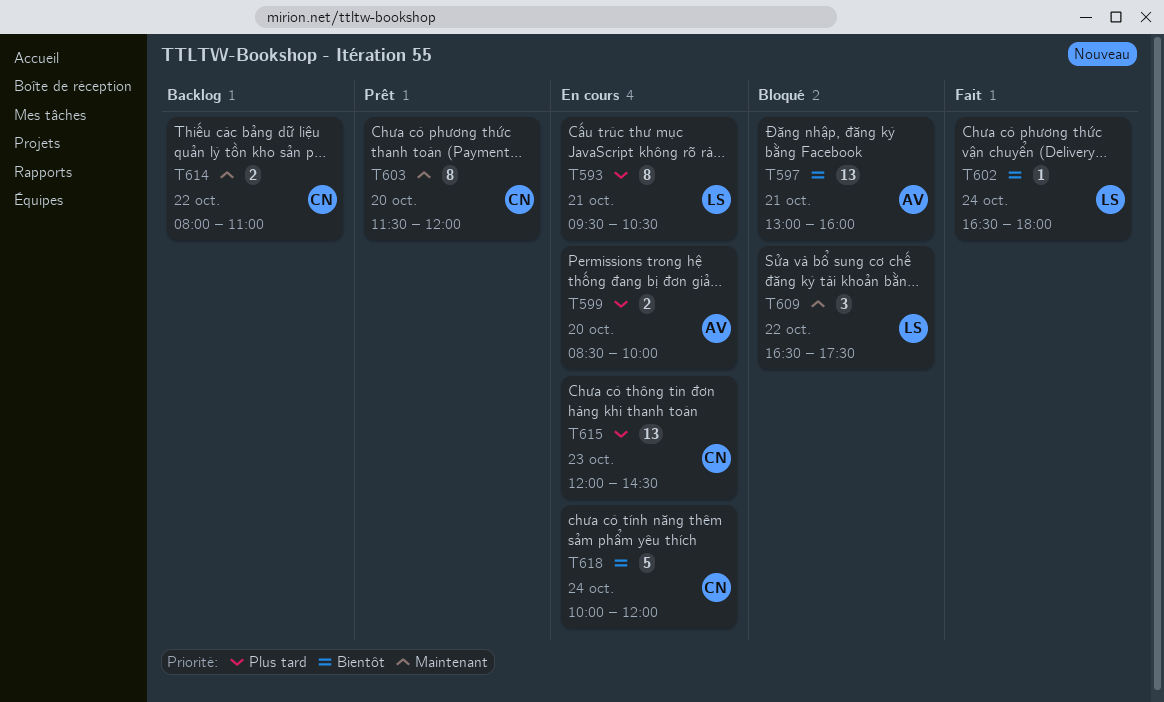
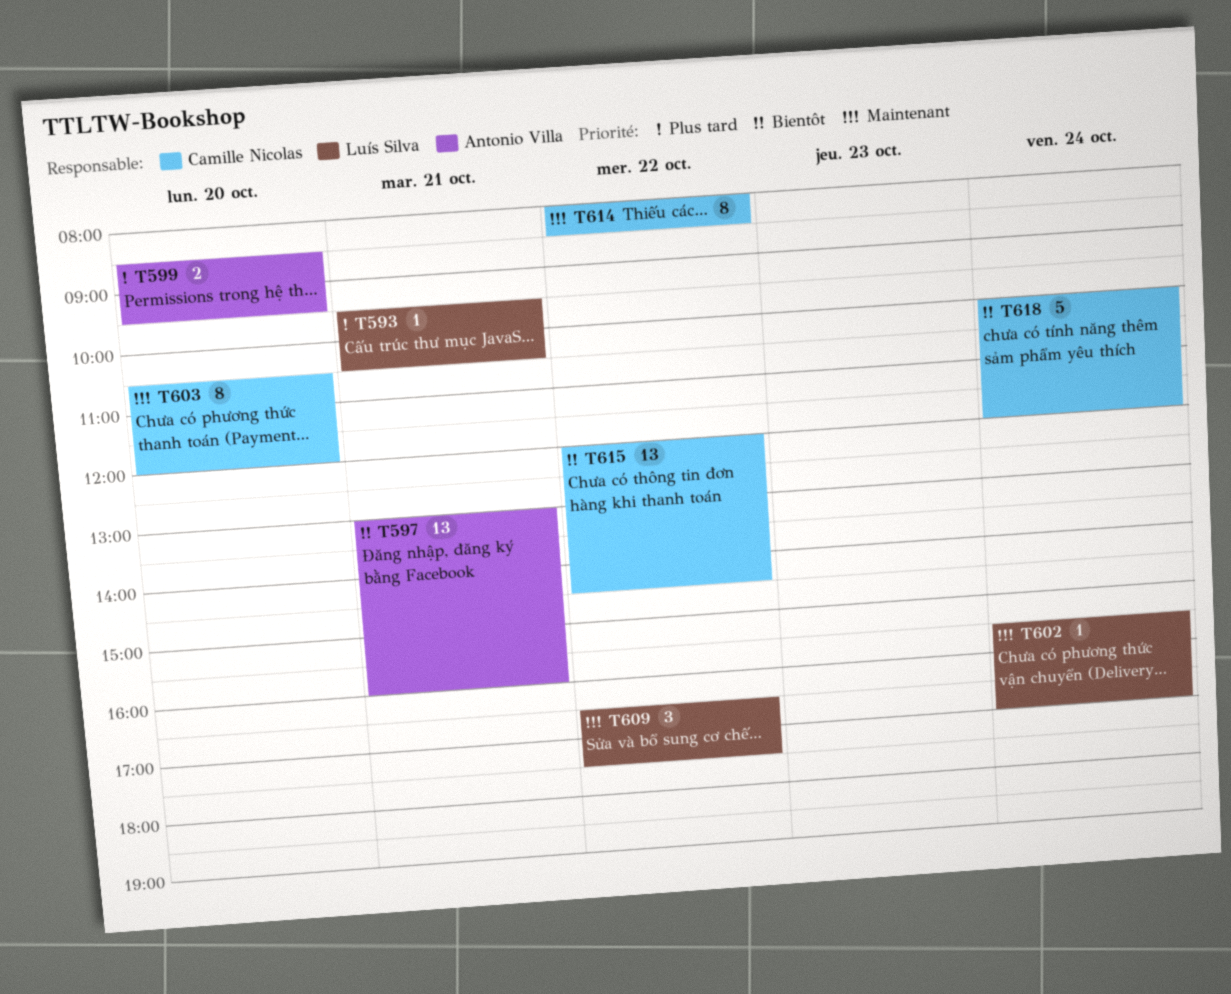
T593, estimate: 8 -> 1
T599, ends: 10:00 -> 09:30
T602, priority: Bientôt -> Maintenant
T602, begins: 16:30 -> 15:30
T602, ends: 18:00 -> 17:00
T603, begins: 11:30 -> 10:30
T614, estimate: 2 -> 8
T614, ends: 11:00 -> 08:30
T615, priority: Plus tard -> Bientôt
T615, day: Oct 23 -> Oct 22

